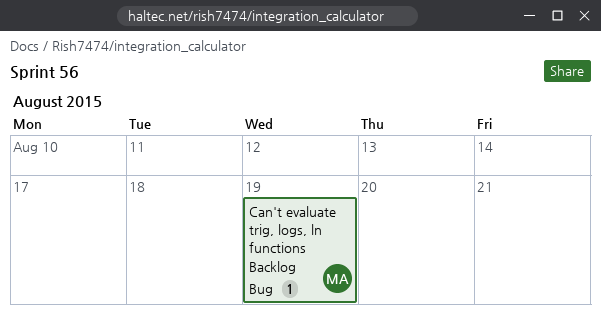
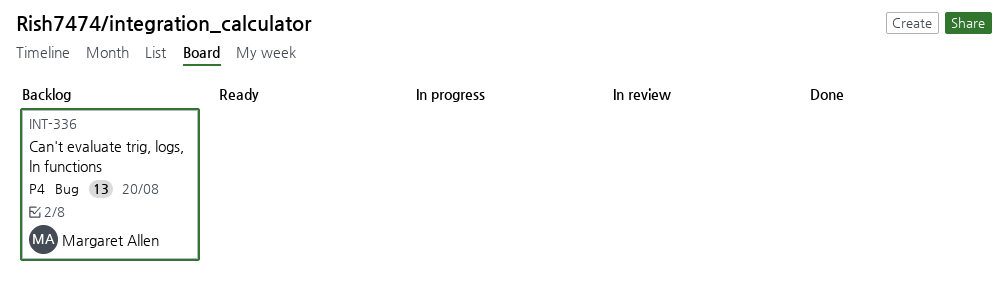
Can't evaluate trig, logs, ln functions, estimate: 1 -> 13
Can't evaluate trig, logs, ln functions, due: Aug 19 -> Aug 20

